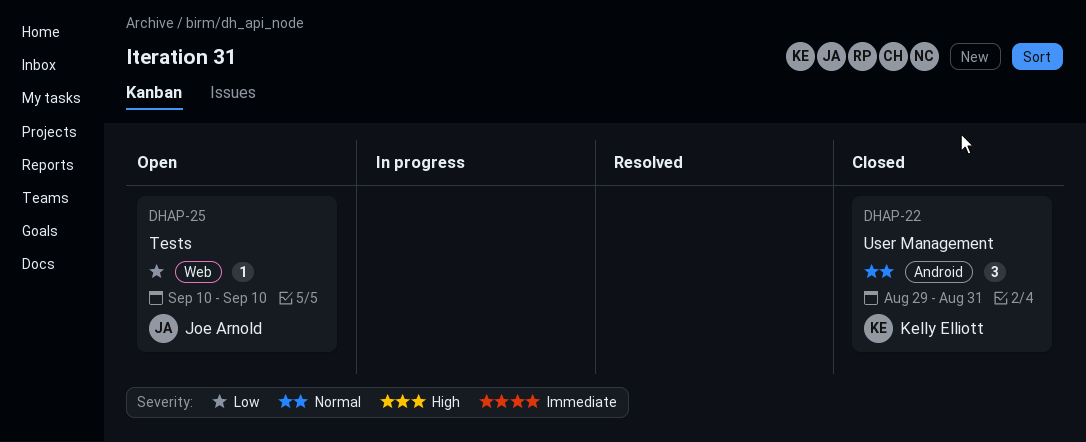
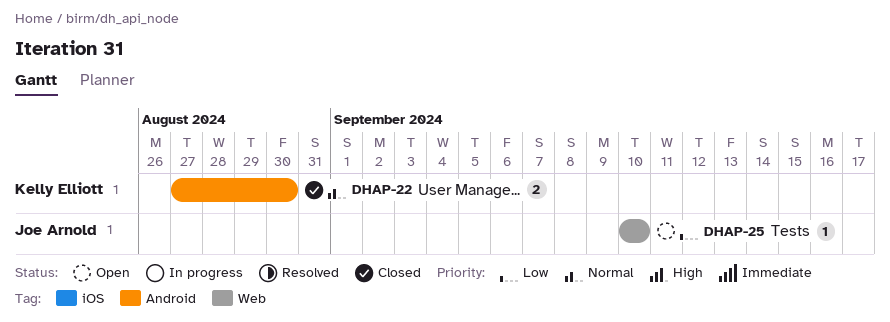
DHAP-22, estimate: 3 -> 2
DHAP-22, start: Aug 29 -> Aug 27
DHAP-22, due: Aug 31 -> Aug 30

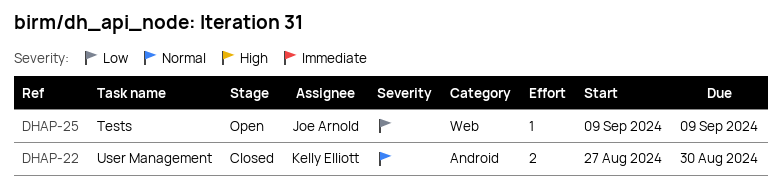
DHAP-25, start: Sep 10 -> Sep 9
DHAP-25, due: Sep 10 -> Sep 9

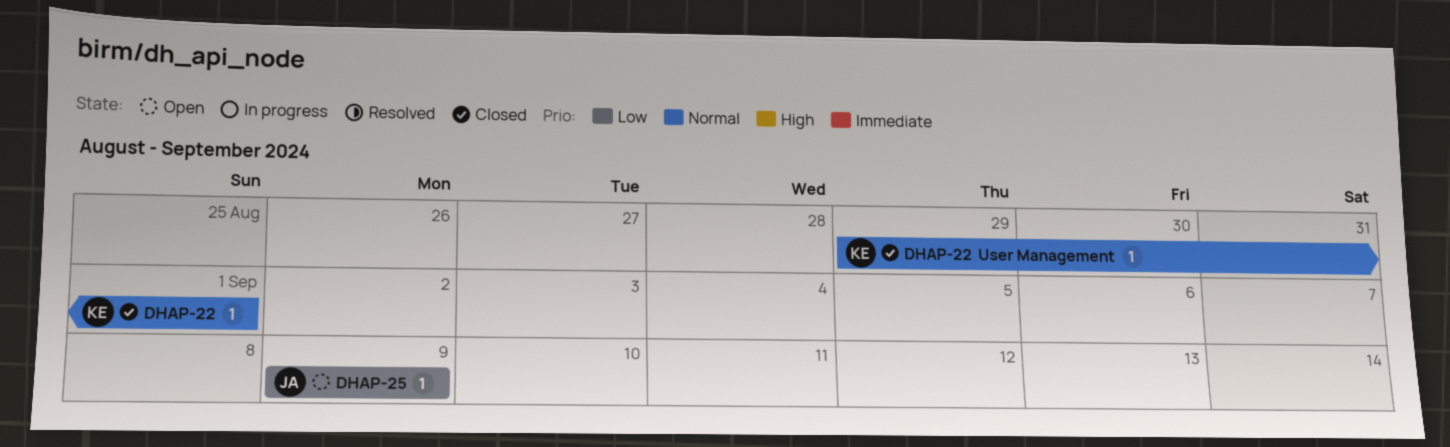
DHAP-22, estimate: 2 -> 1
DHAP-22, start: Aug 27 -> Aug 29
DHAP-22, due: Aug 30 -> Sep 1

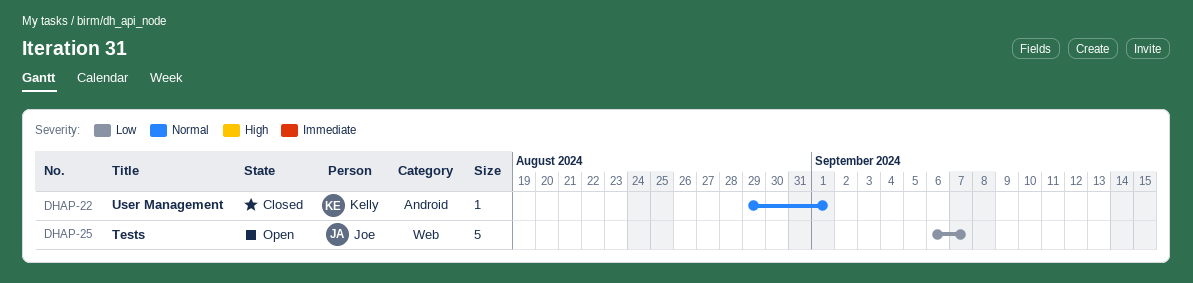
DHAP-25, estimate: 1 -> 5
DHAP-25, start: Sep 9 -> Sep 6
DHAP-25, due: Sep 9 -> Sep 7

